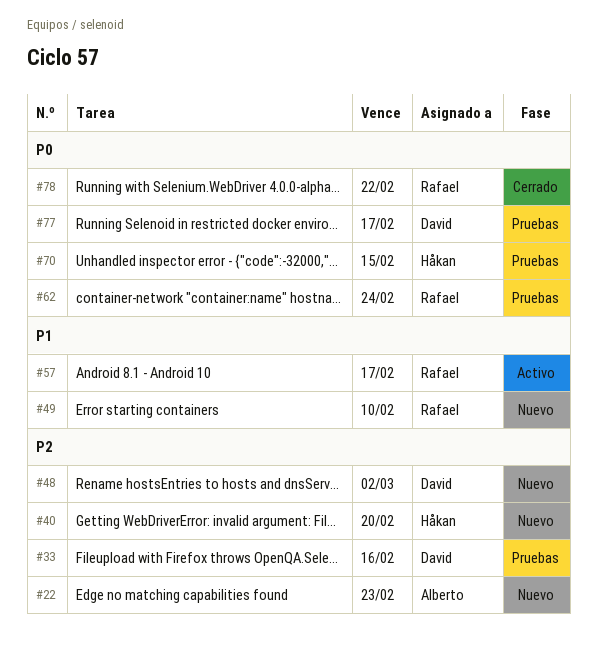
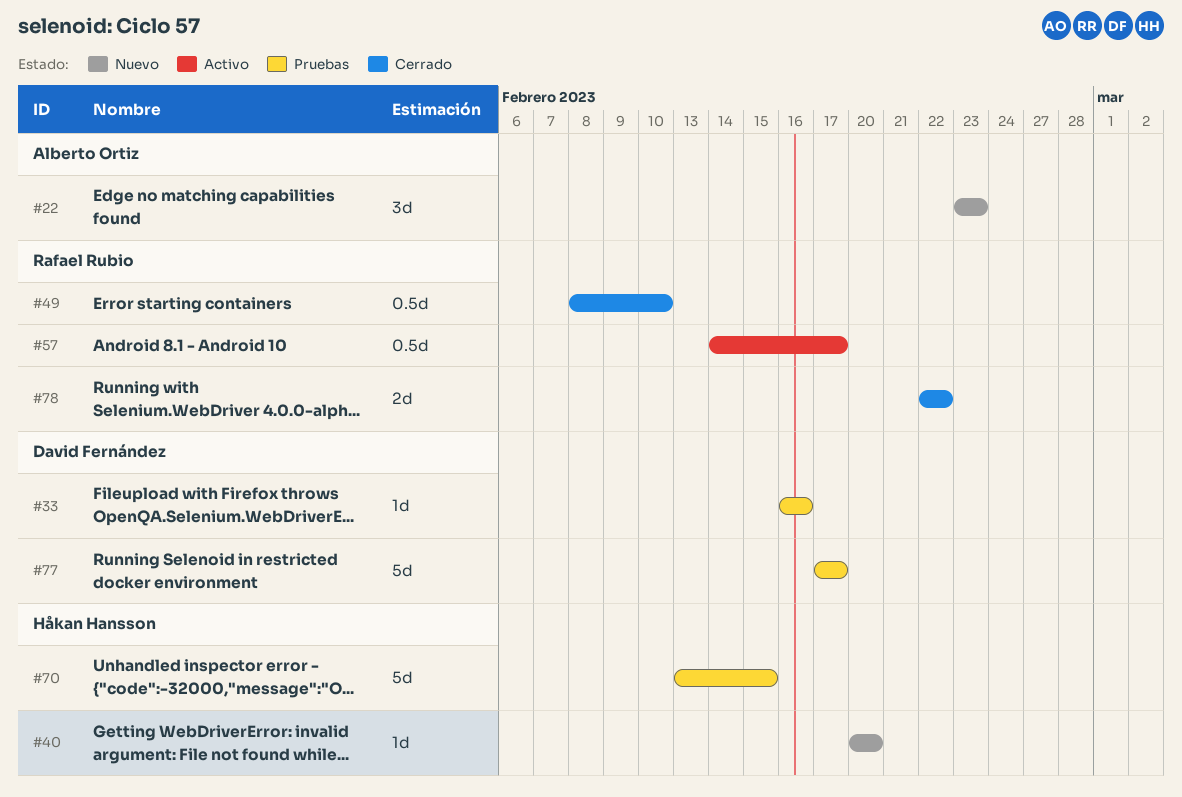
#48: present -> none
#49, status: Nuevo -> Cerrado
#62: present -> none

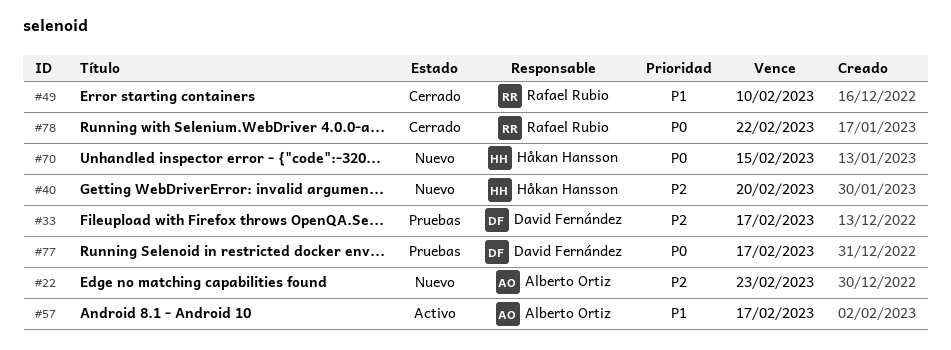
#33, due: Feb 16 -> Feb 17
#57, owner: Rafael Rubio -> Alberto Ortiz
#70, status: Pruebas -> Nuevo

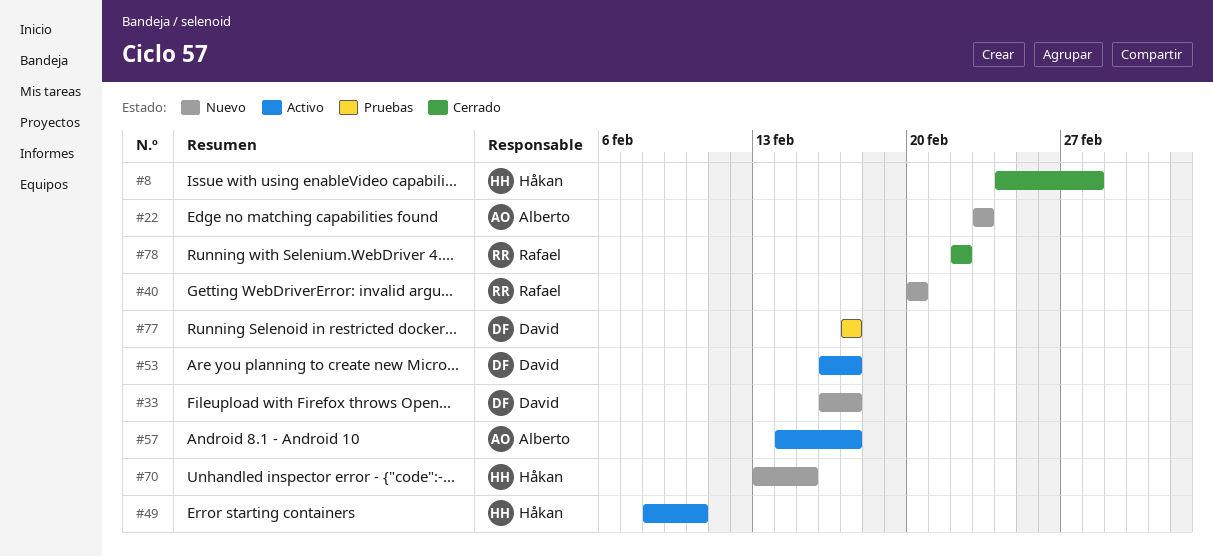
#8: none -> present
#33, status: Pruebas -> Nuevo
#40, owner: Håkan Hansson -> Rafael Rubio
#49, status: Cerrado -> Activo
#49, owner: Rafael Rubio -> Håkan Hansson
#53: none -> present

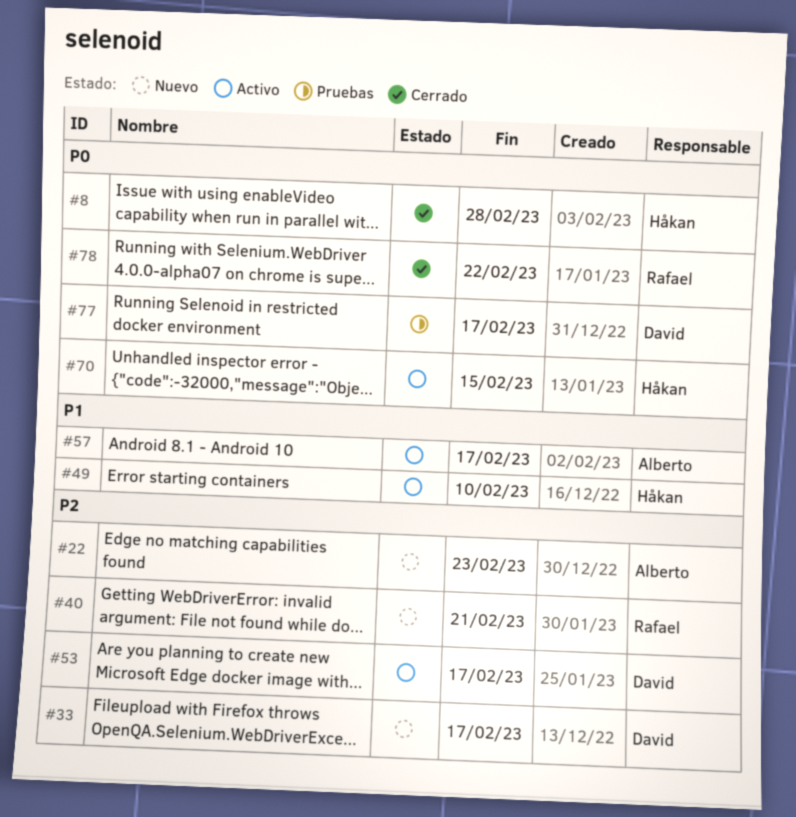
#40, due: Feb 20 -> Feb 21
#70, status: Nuevo -> Activo

